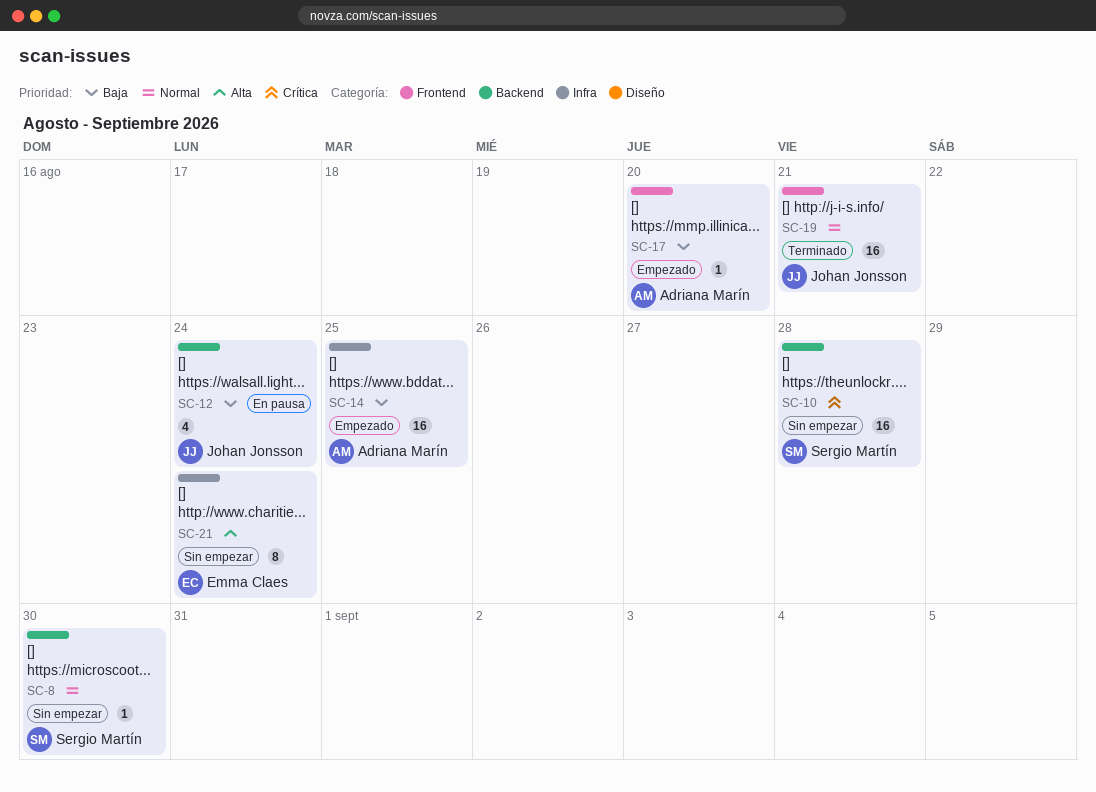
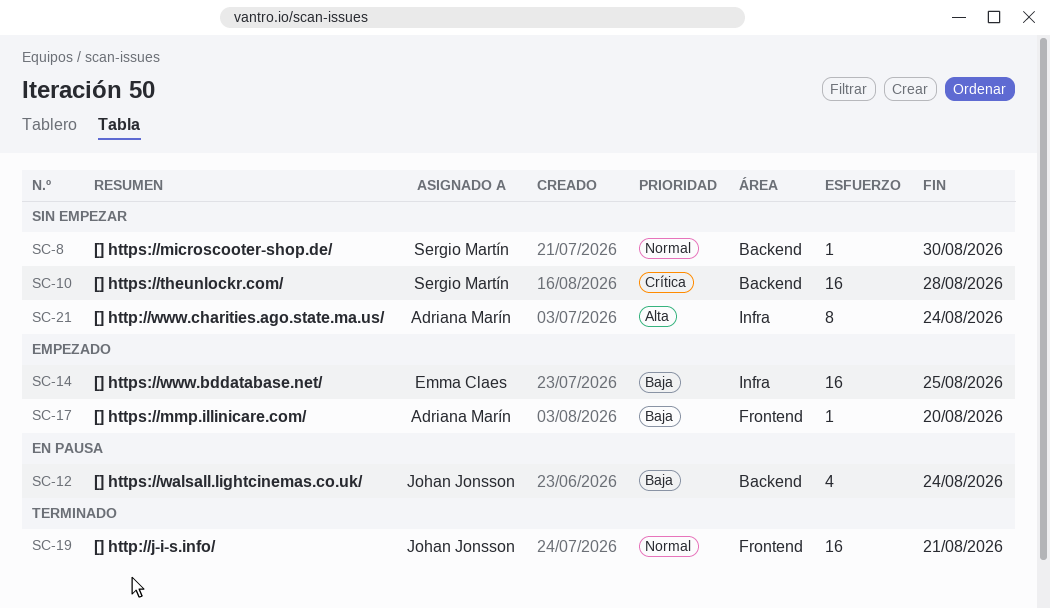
SC-14, owner: Adriana Marín -> Emma Claes
SC-21, owner: Emma Claes -> Adriana Marín

